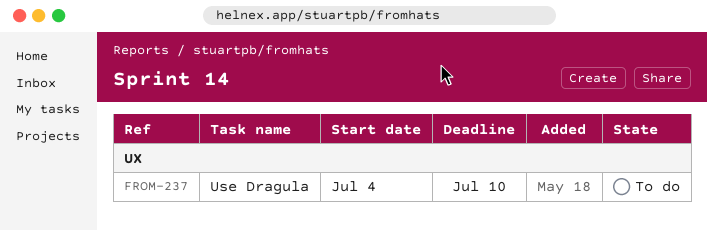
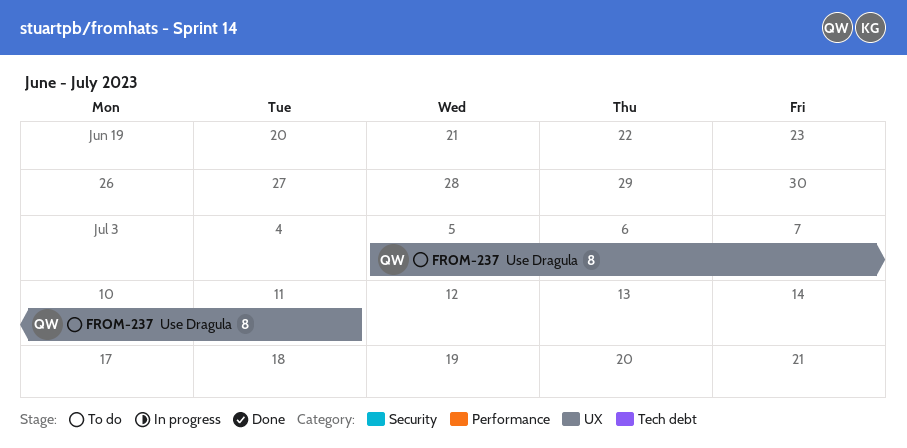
FROM-237, start: Jul 4 -> Jul 5
FROM-237, due: Jul 10 -> Jul 11

